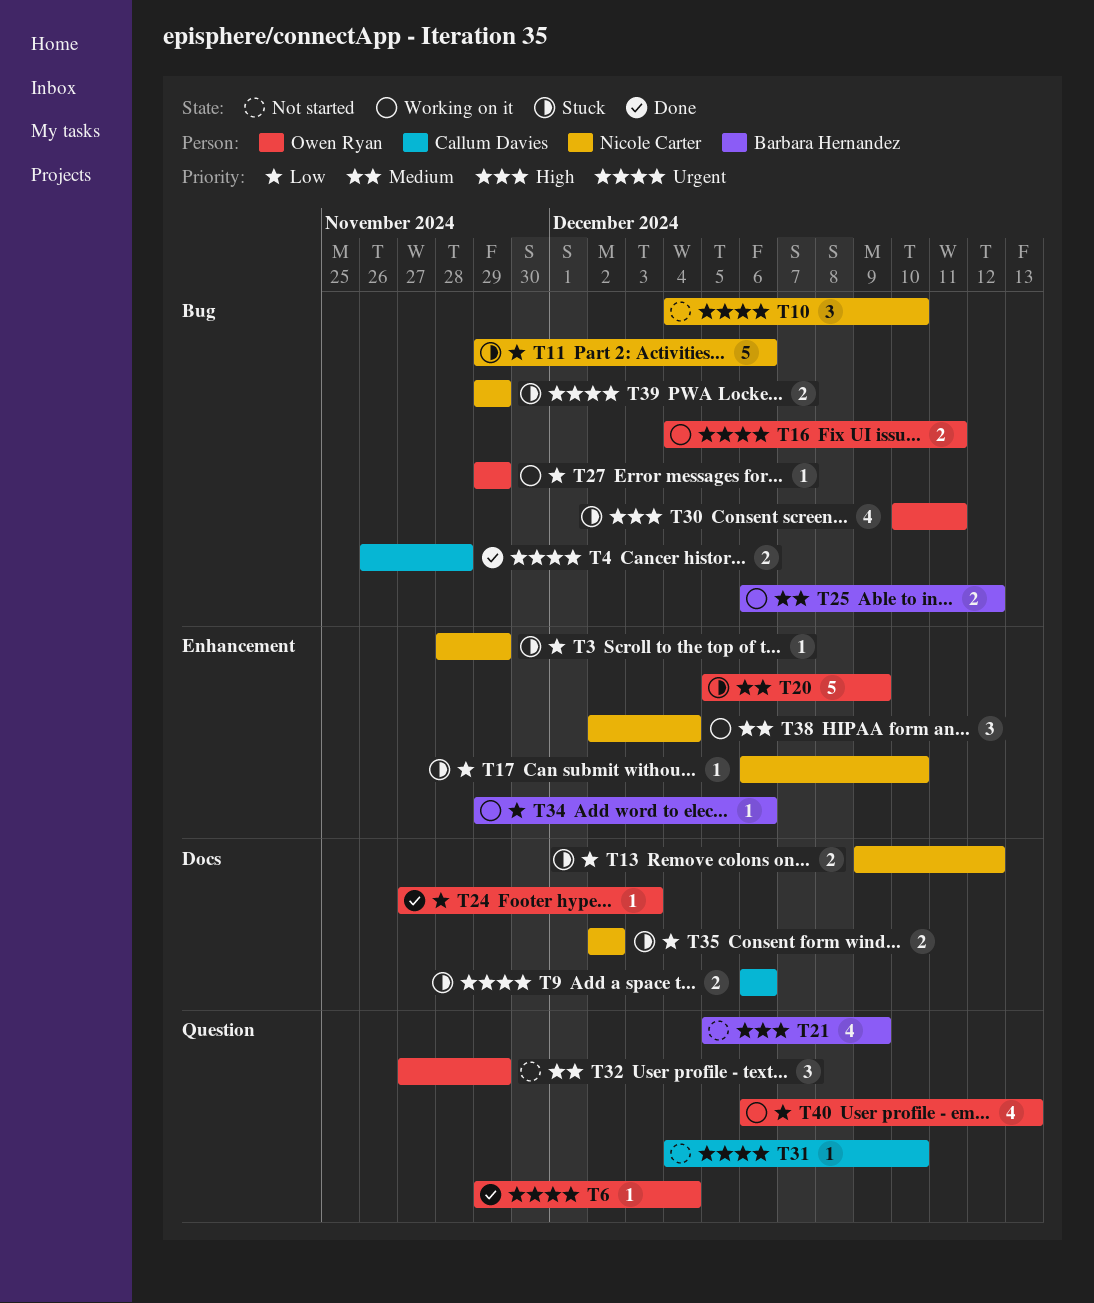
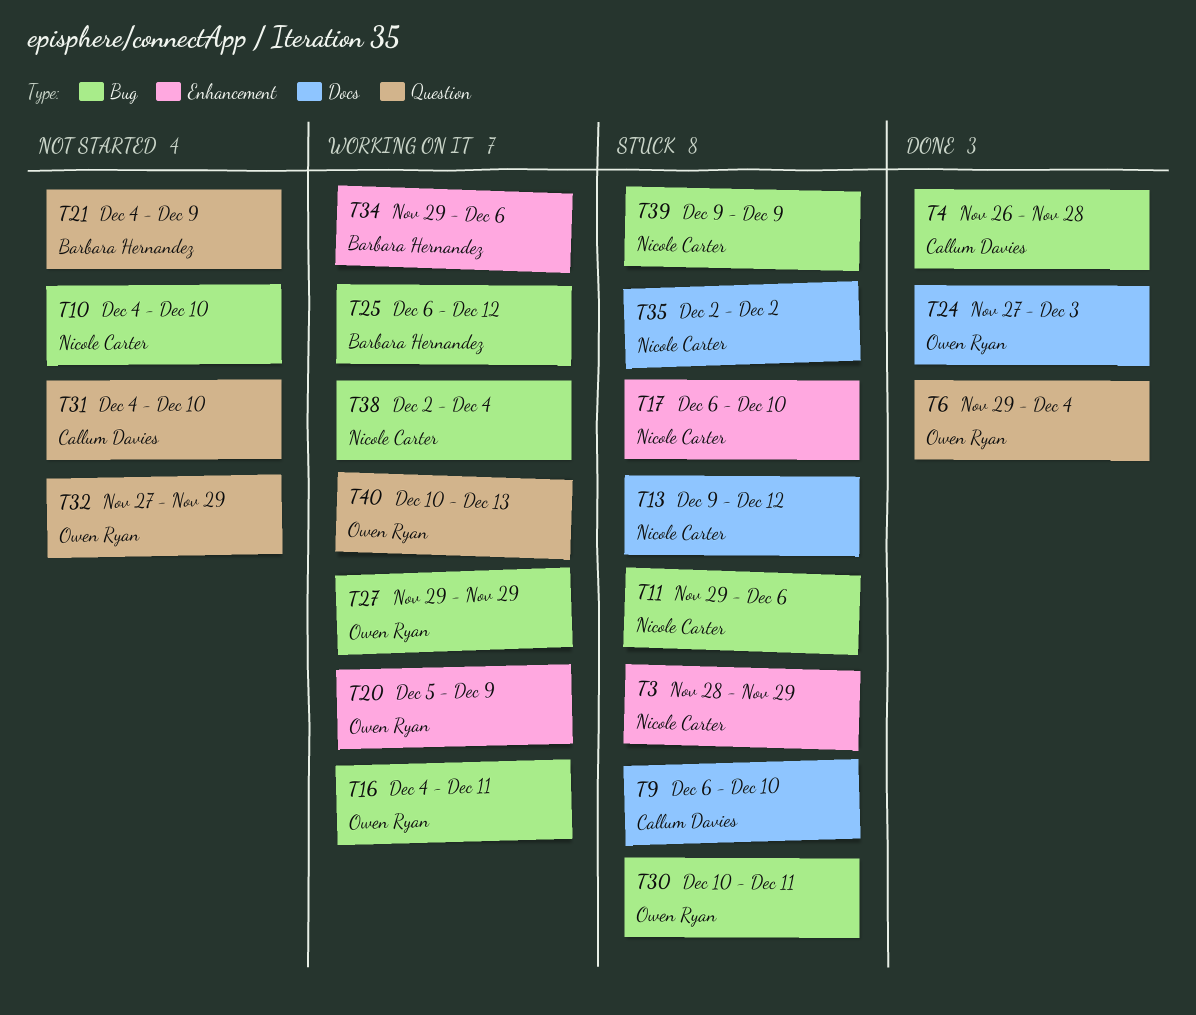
T9, due: Dec 6 -> Dec 10
T20, status: Stuck -> Working on it
T21, start: Dec 5 -> Dec 4
T38, label: Enhancement -> Bug
T39, start: Nov 29 -> Dec 9
T39, due: Nov 29 -> Dec 9
T40, start: Dec 6 -> Dec 10

